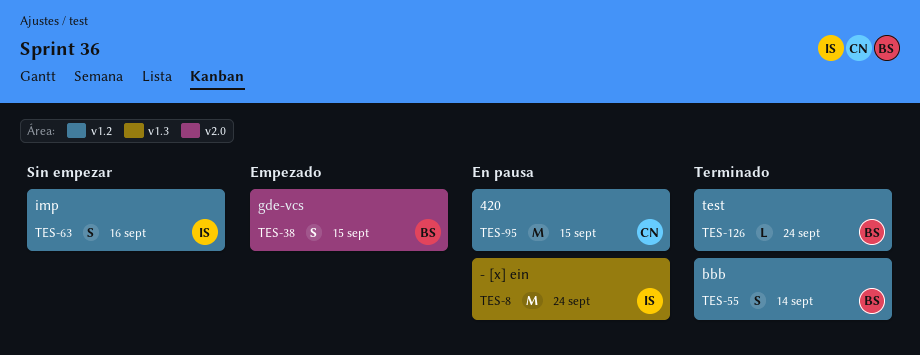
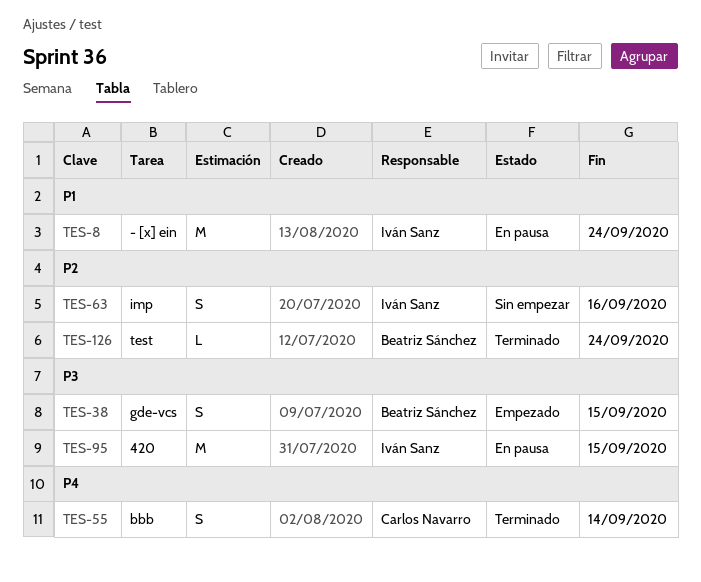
TES-55, owner: Beatriz Sánchez -> Carlos Navarro
TES-95, owner: Carlos Navarro -> Iván Sanz

